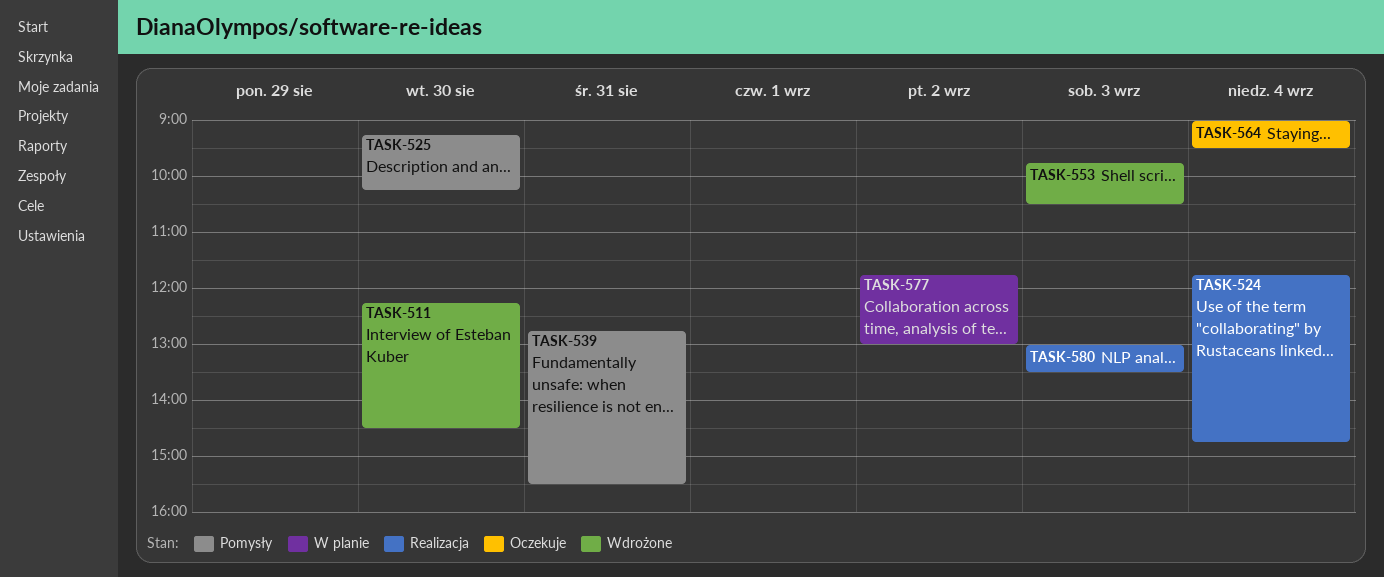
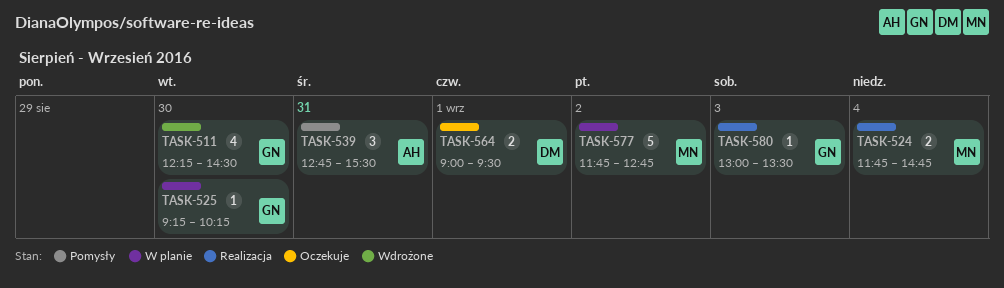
TASK-525, status: Pomysły -> W planie
TASK-553: present -> none
TASK-564, day: Sep 4 -> Sep 1
TASK-577, ends: 13:00 -> 12:45

